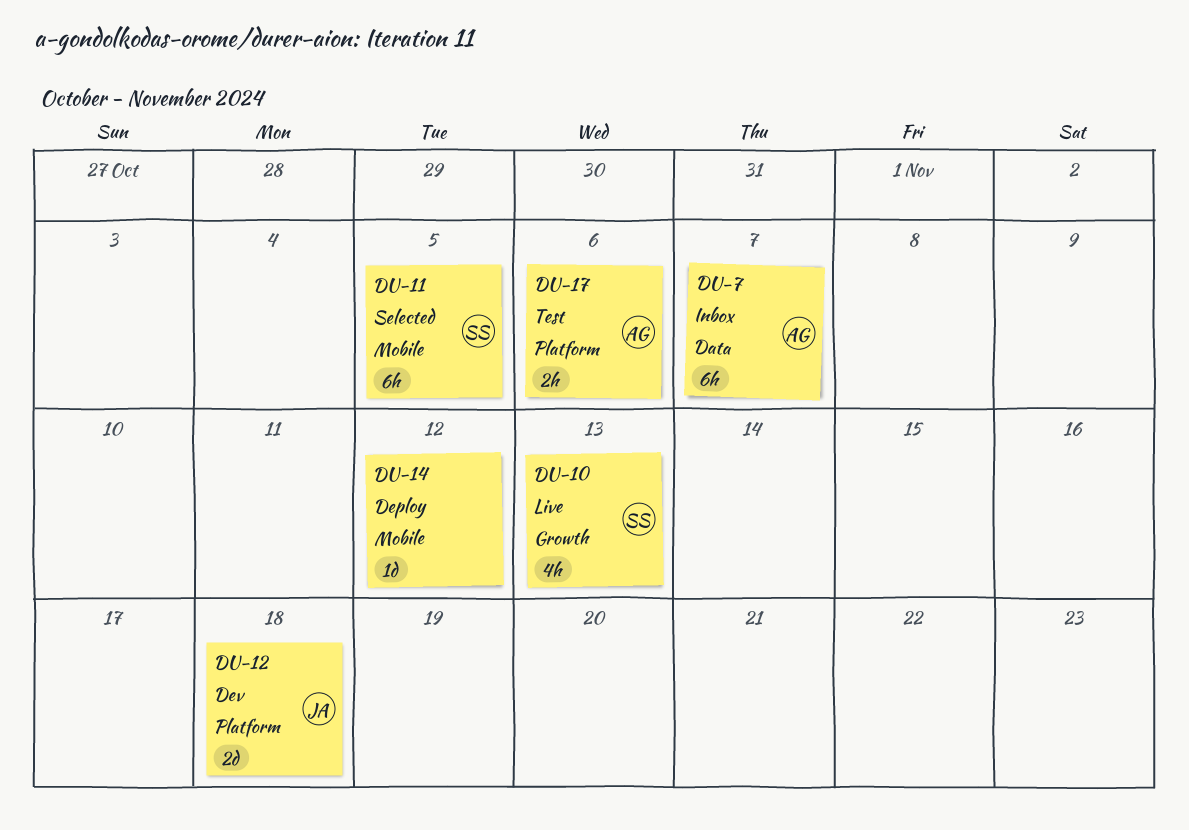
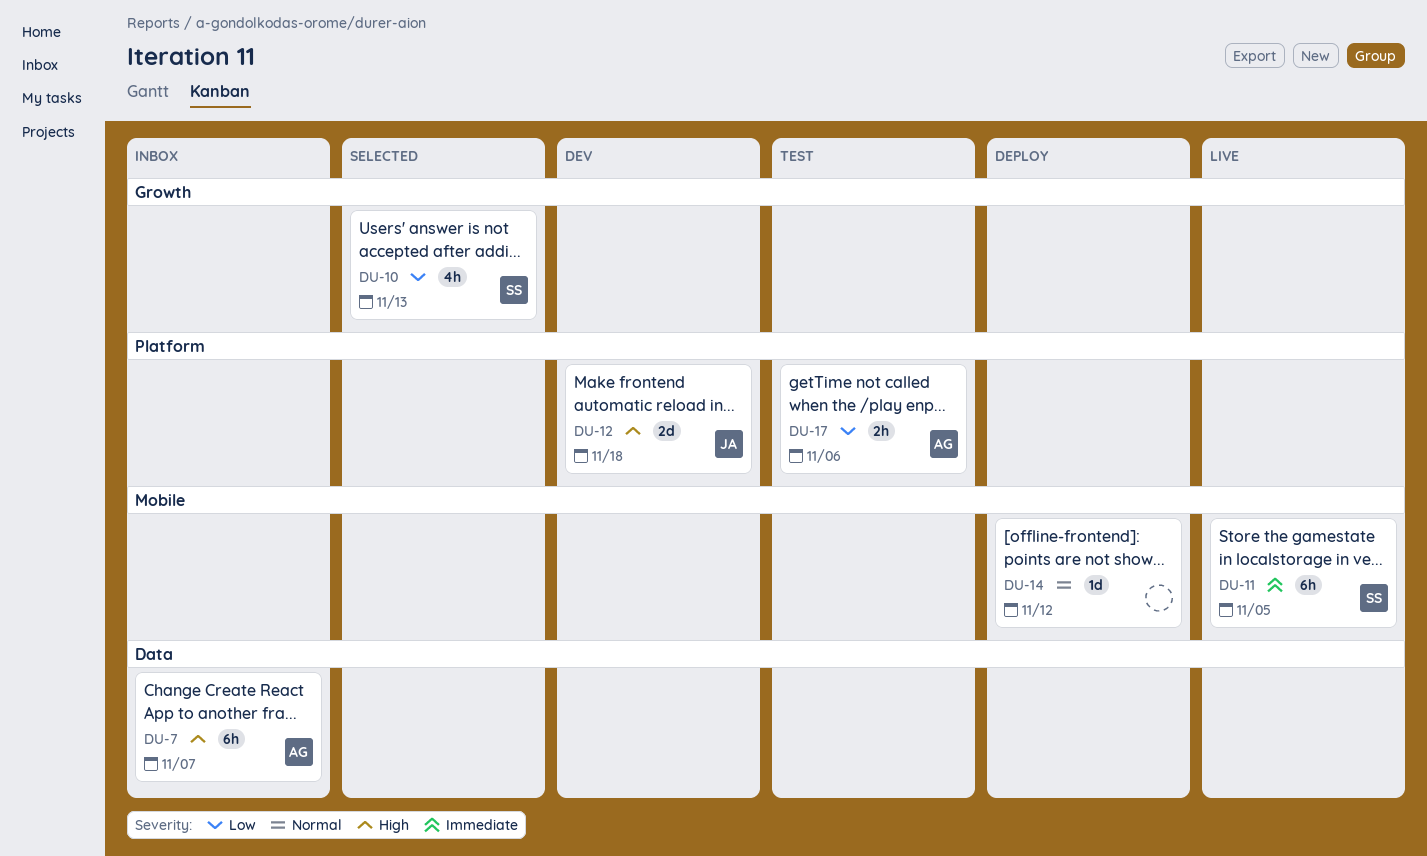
DU-10, status: Live -> Selected
DU-11, status: Selected -> Live

